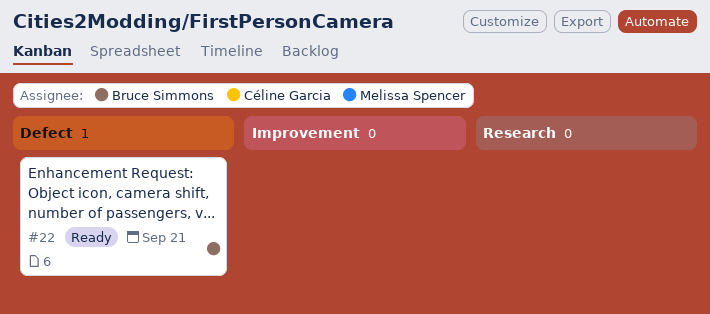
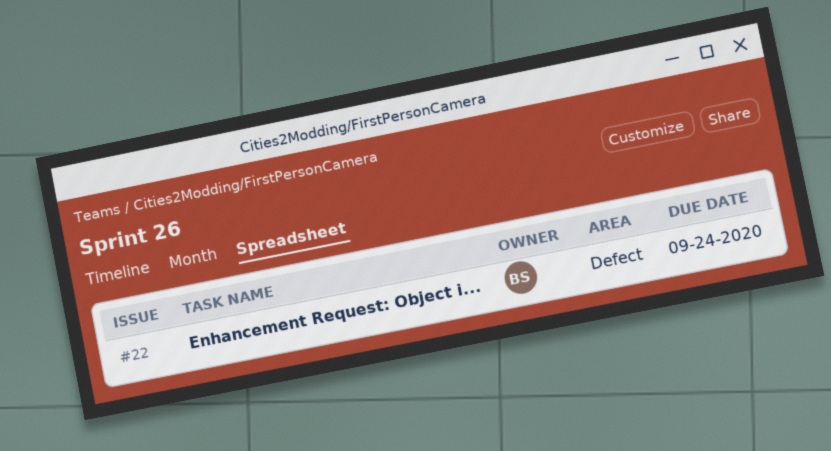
#22, due: Sep 21 -> Sep 24

